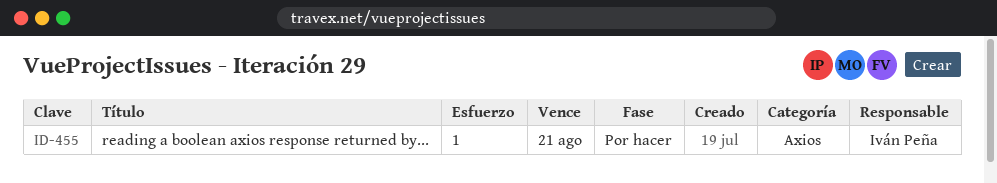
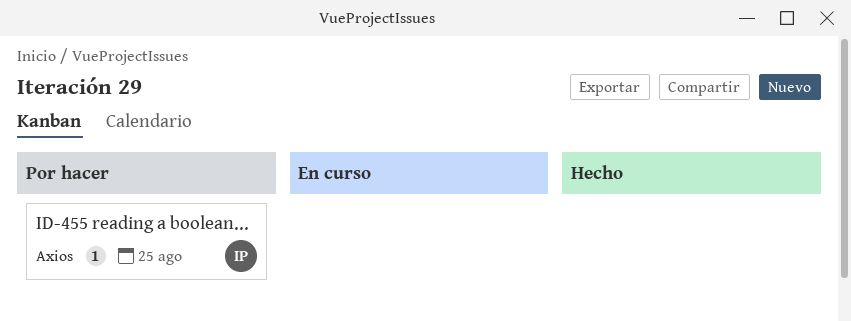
ID-455, due: Aug 21 -> Aug 25

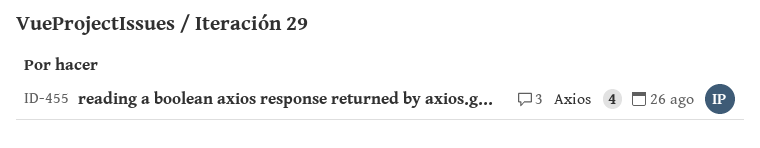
ID-455, estimate: 1 -> 4
ID-455, due: Aug 25 -> Aug 26

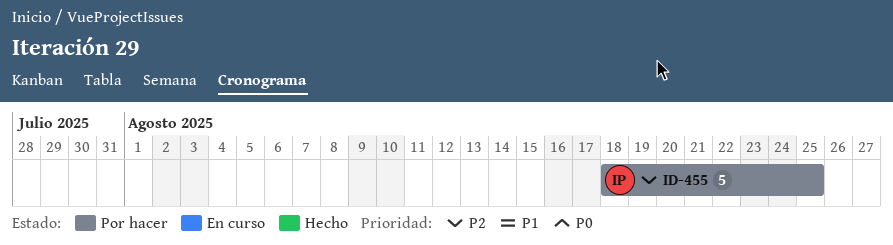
ID-455, estimate: 4 -> 5
ID-455, due: Aug 26 -> Aug 25

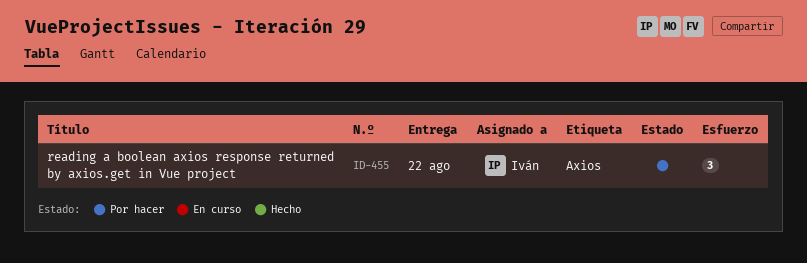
ID-455, estimate: 5 -> 3
ID-455, due: Aug 25 -> Aug 22

